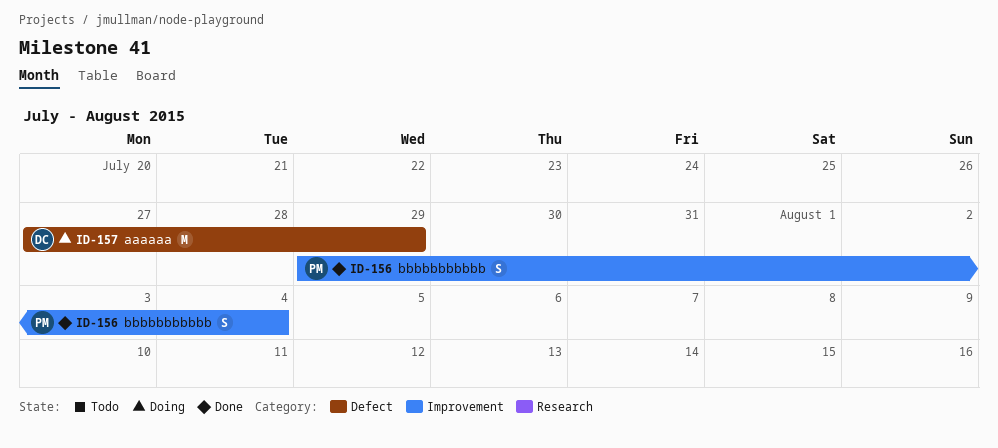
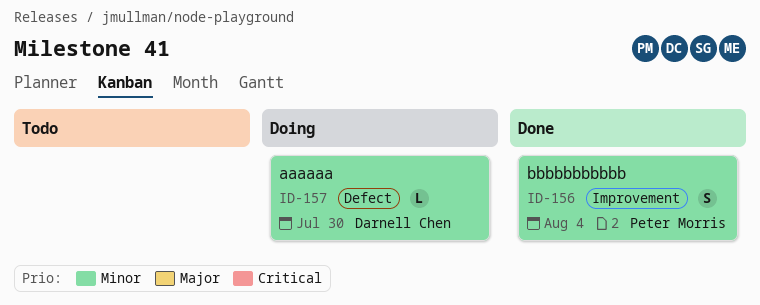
ID-157, estimate: M -> L
ID-157, due: Jul 29 -> Jul 30

